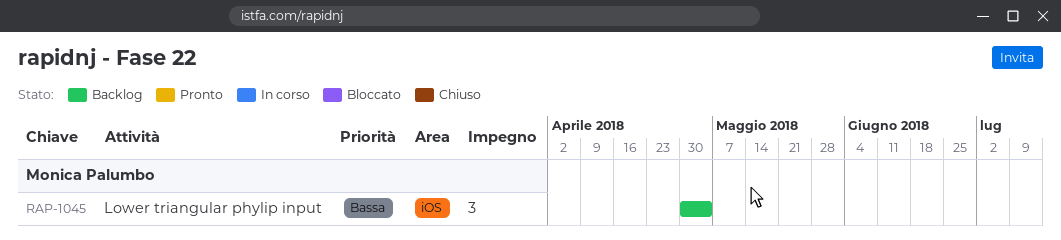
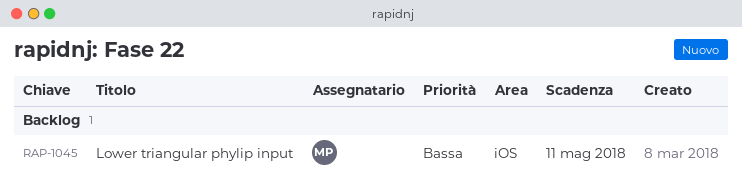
RAP-1045, due: May 4 -> May 11

